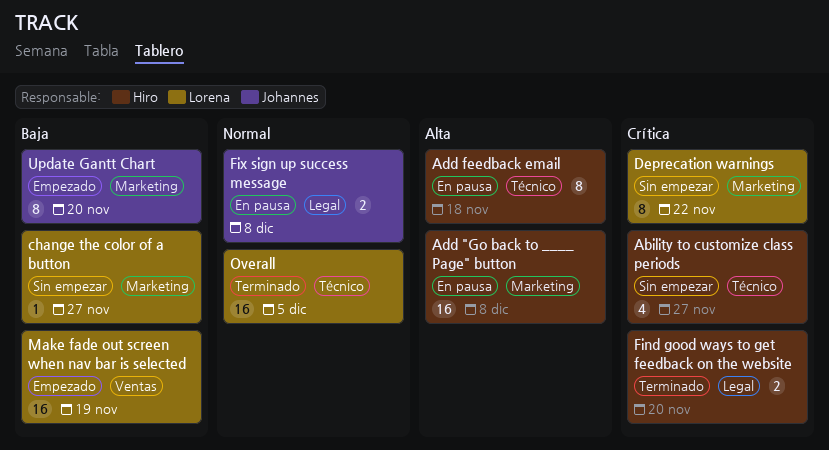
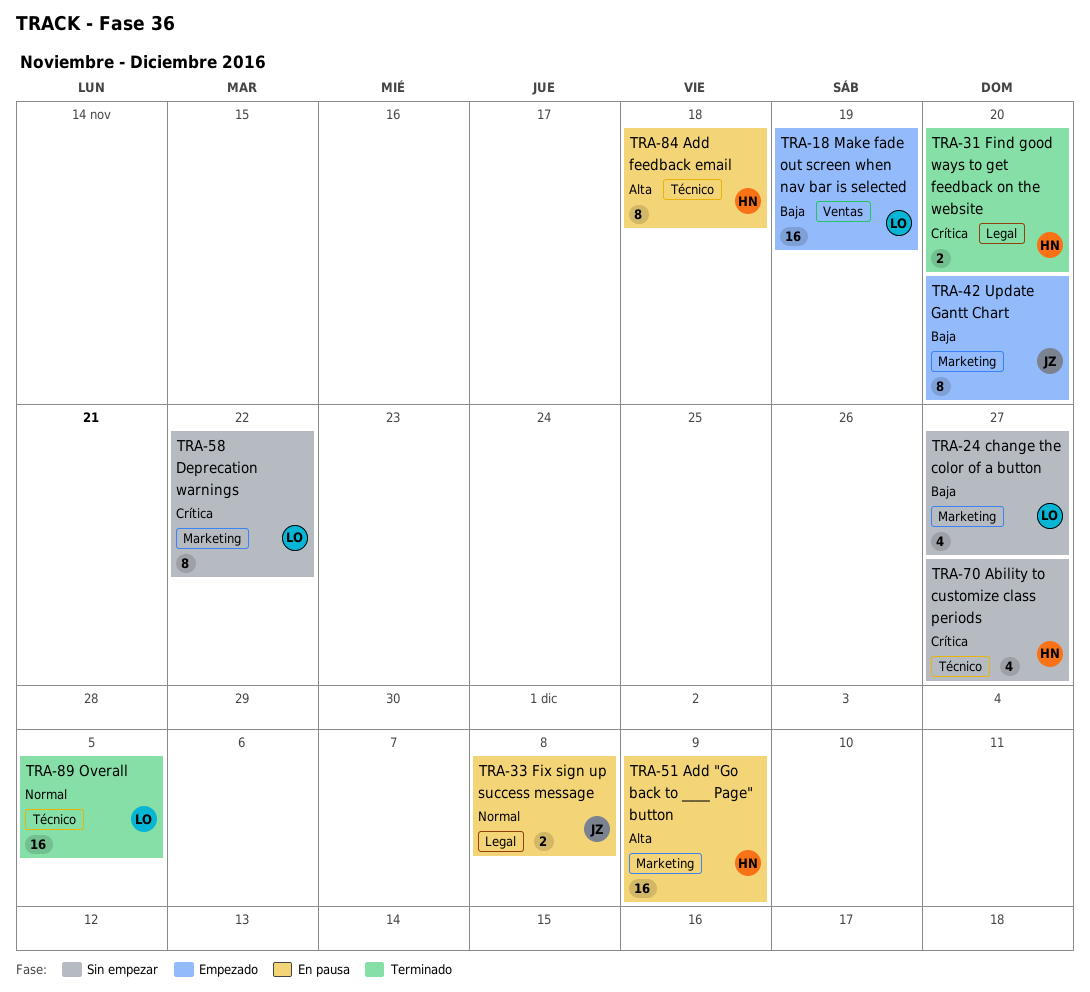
Add "Go back to ____ Page" button, due: Dec 8 -> Dec 9
change the color of a button, estimate: 1 -> 4

